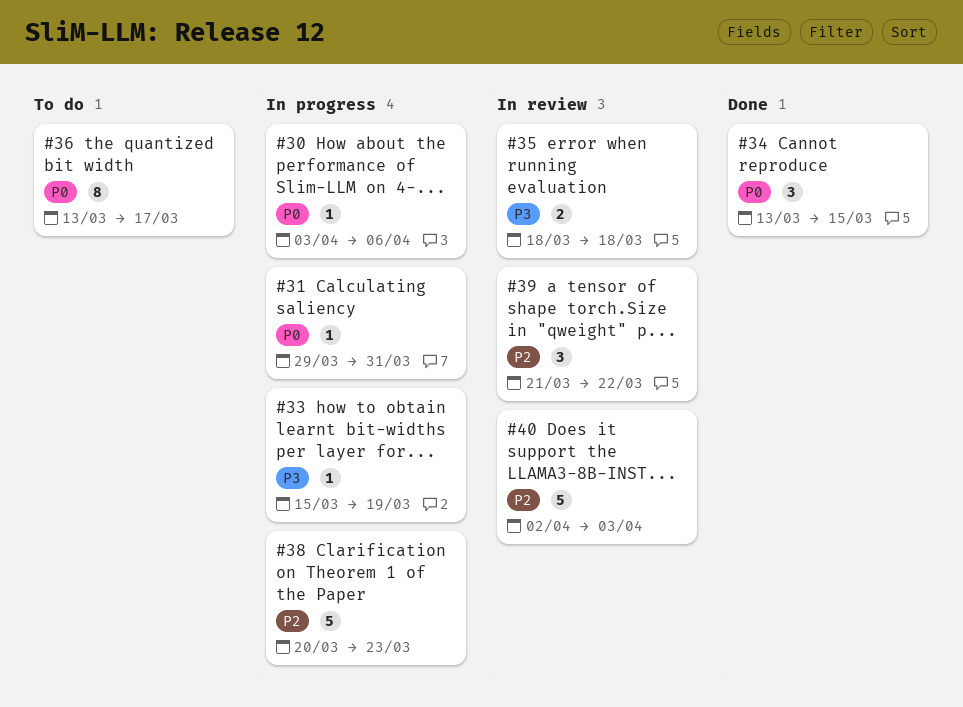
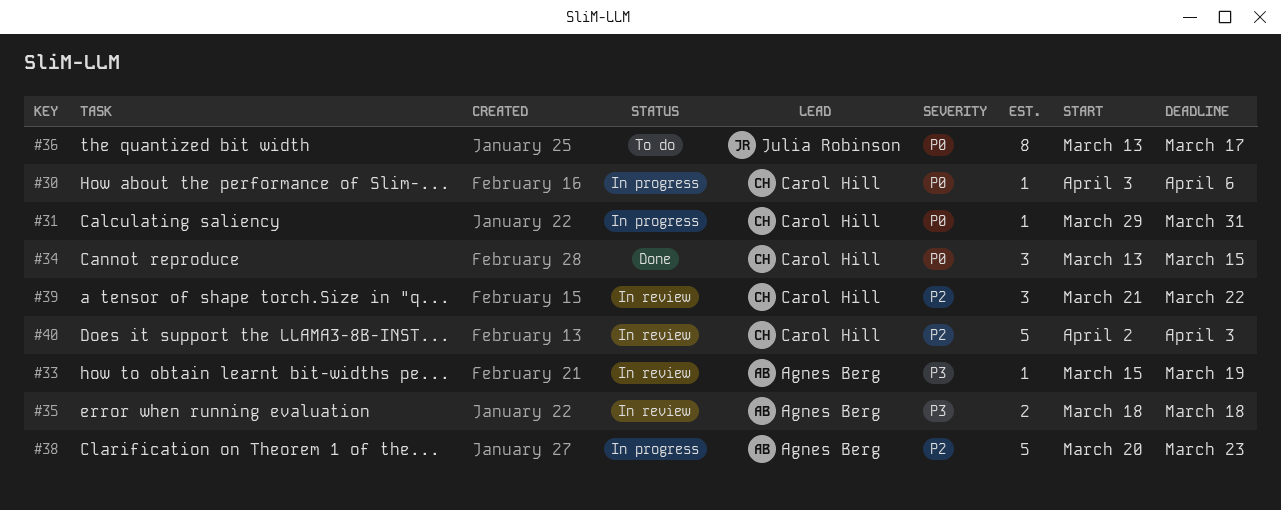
#33, status: In progress -> In review

